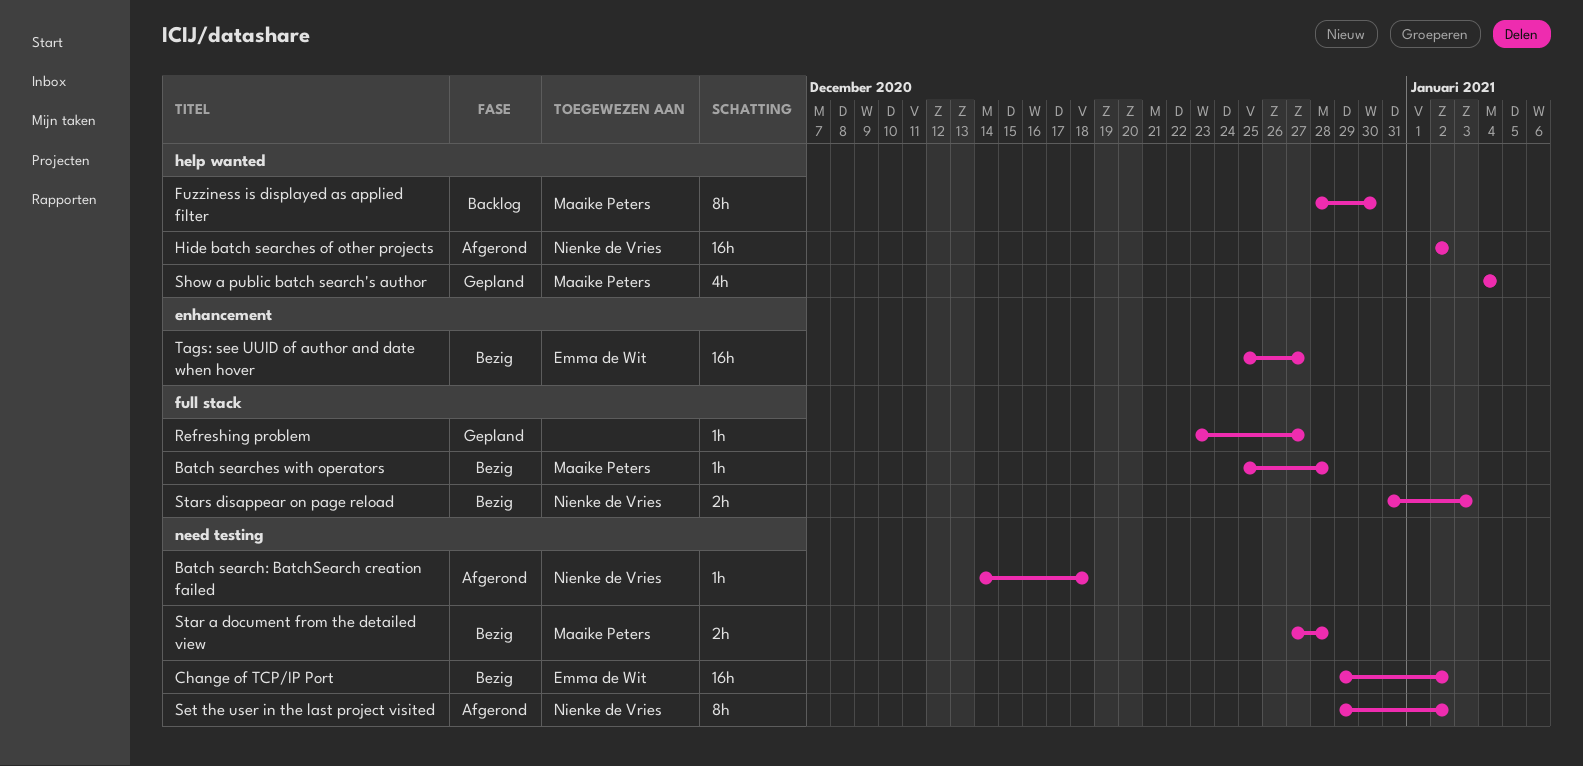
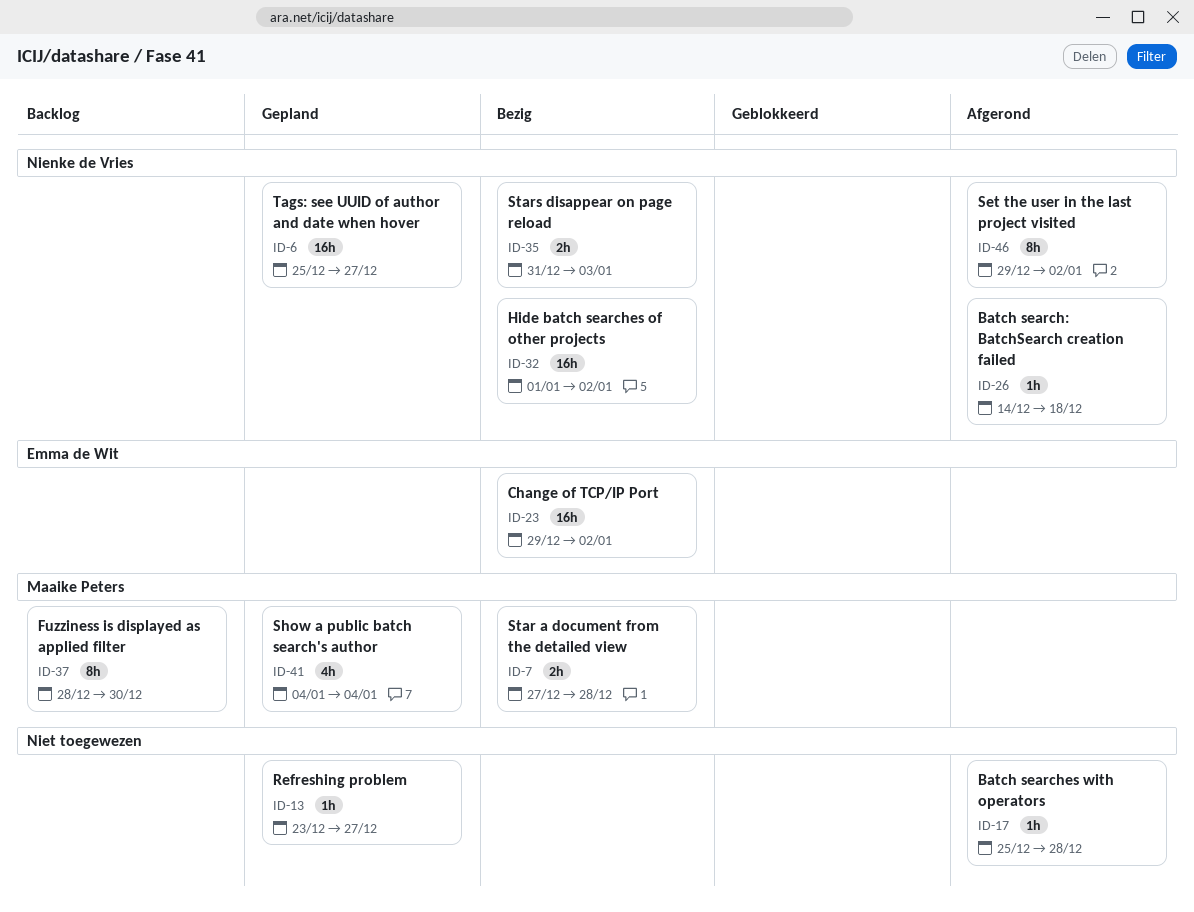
Batch searches with operators, status: Bezig -> Afgerond
Batch searches with operators, owner: Maaike Peters -> none
Hide batch searches of other projects, status: Afgerond -> Bezig
Hide batch searches of other projects, start: Jan 2 -> Jan 1
Tags: see UUID of author and date when hover, status: Bezig -> Gepland
Tags: see UUID of author and date when hover, owner: Emma de Wit -> Nienke de Vries

